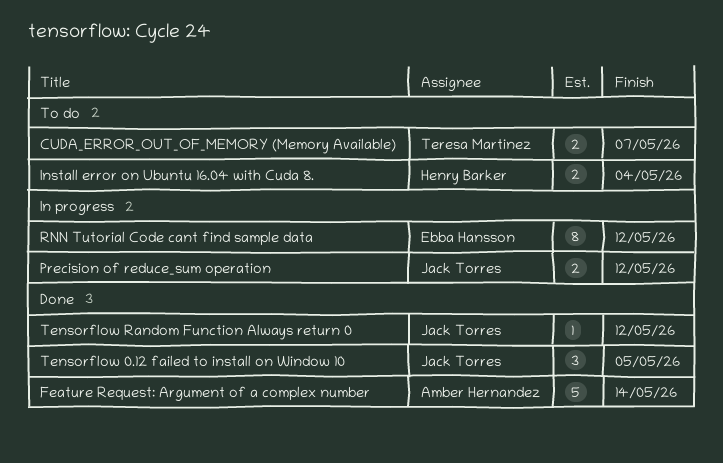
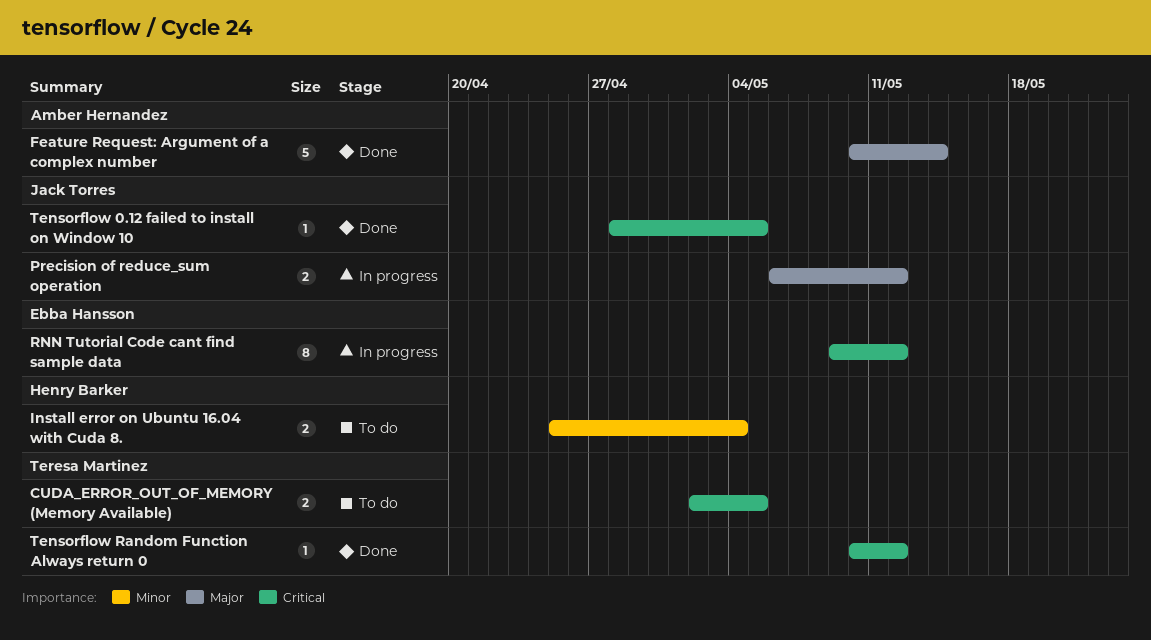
CUDA_ERROR_OUT_OF_MEMORY (Memory Available), due: May 7 -> May 5
Tensorflow 0.12 failed to install on Window 10, estimate: 3 -> 1
Tensorflow Random Function Always return 0, owner: Jack Torres -> Teresa Martinez

